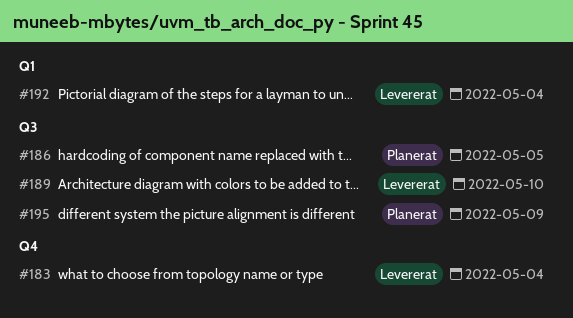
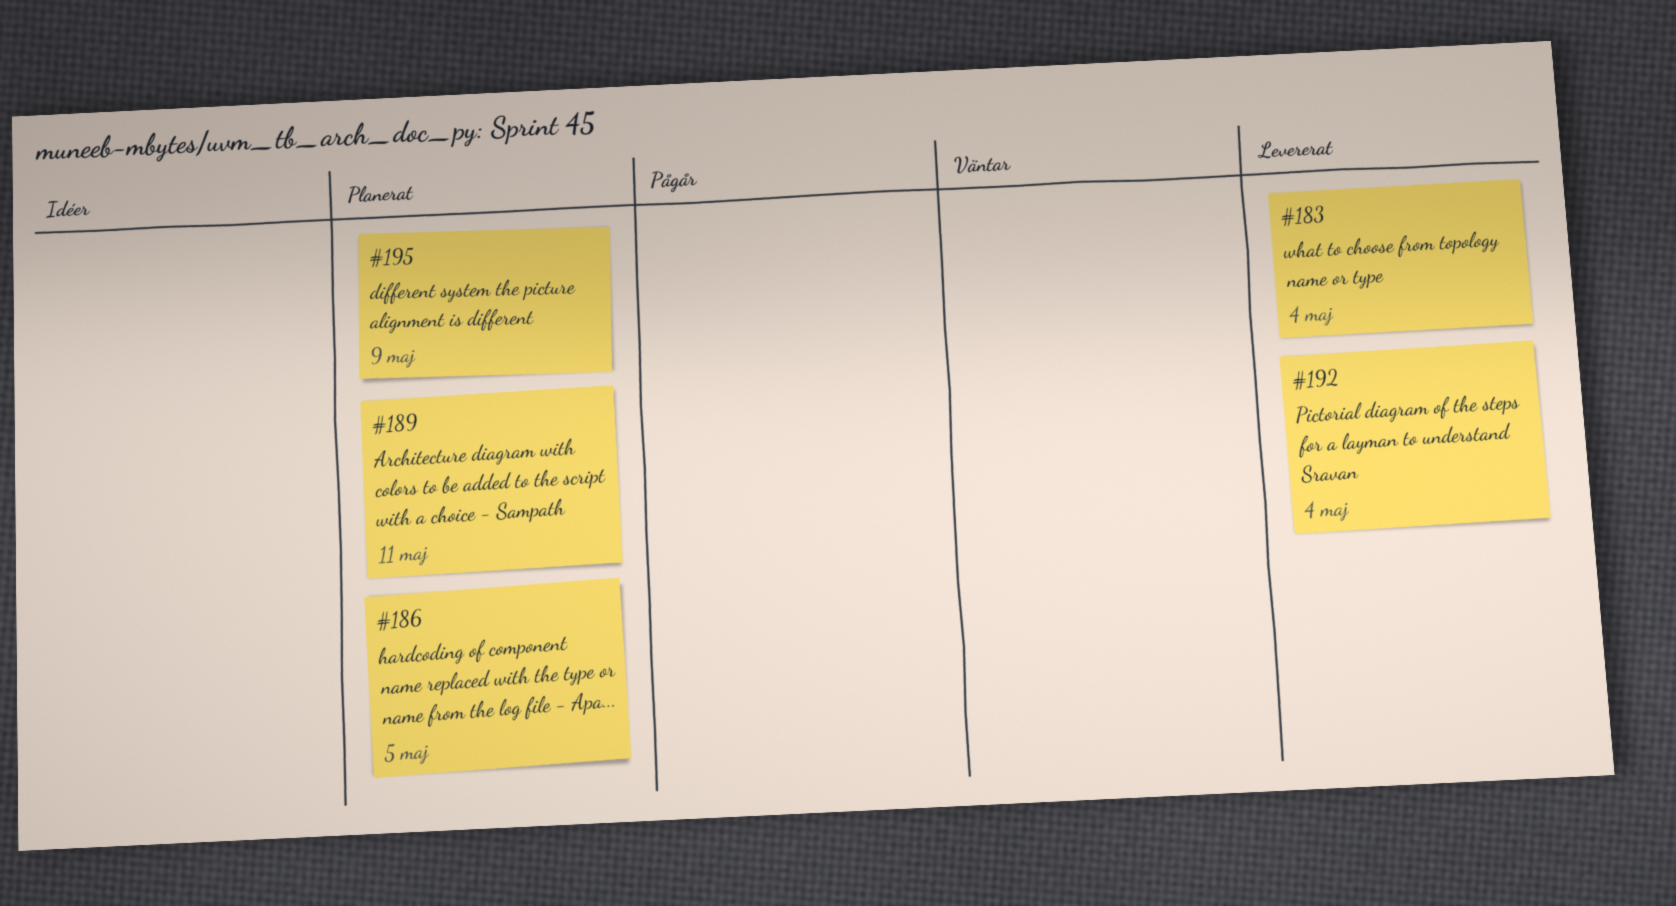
#189, status: Levererat -> Planerat
#189, due: May 10 -> May 11

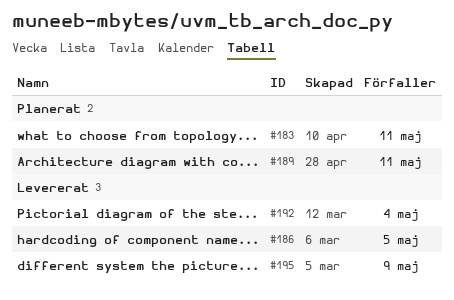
#183, status: Levererat -> Planerat
#183, due: May 4 -> May 11
#186, status: Planerat -> Levererat
#195, status: Planerat -> Levererat

